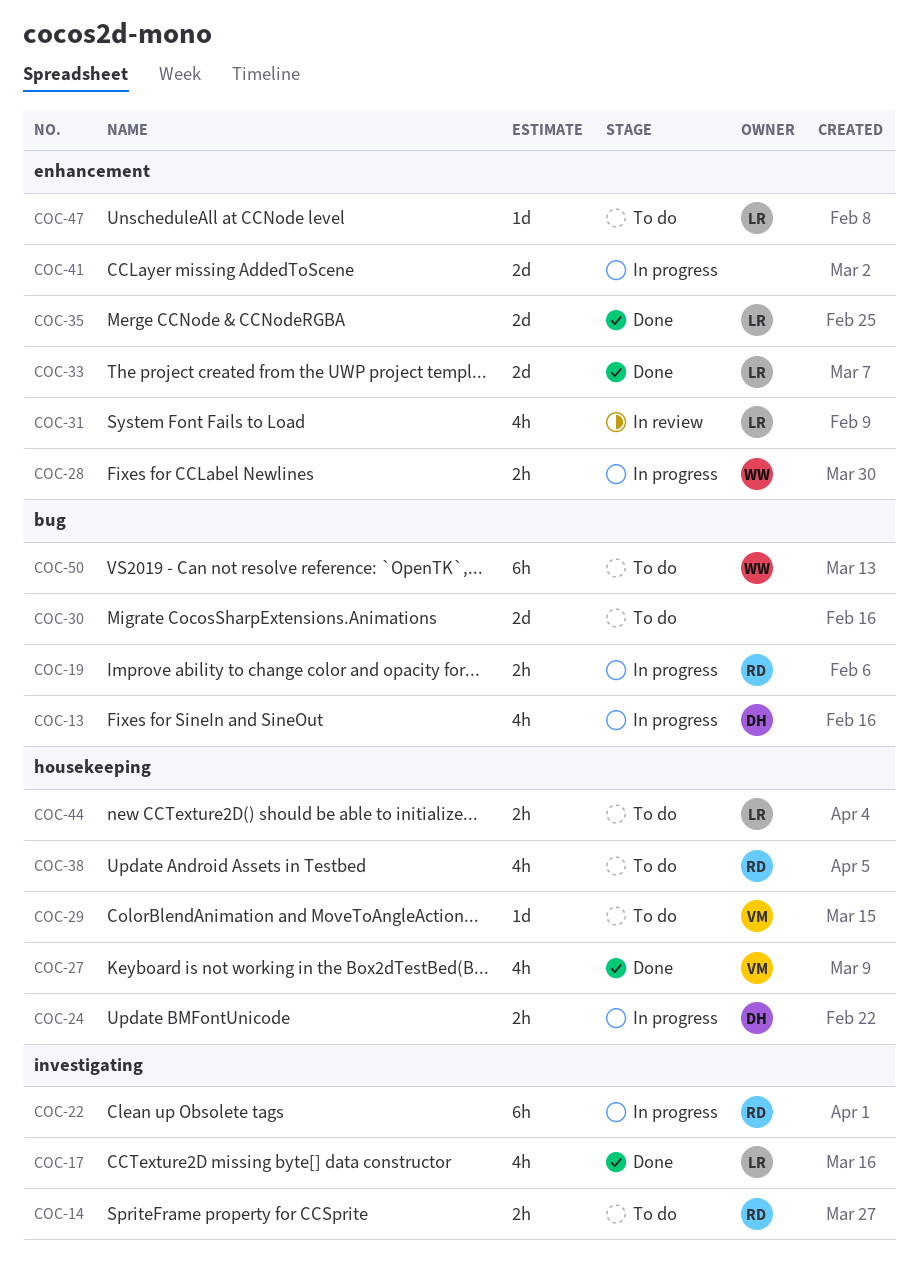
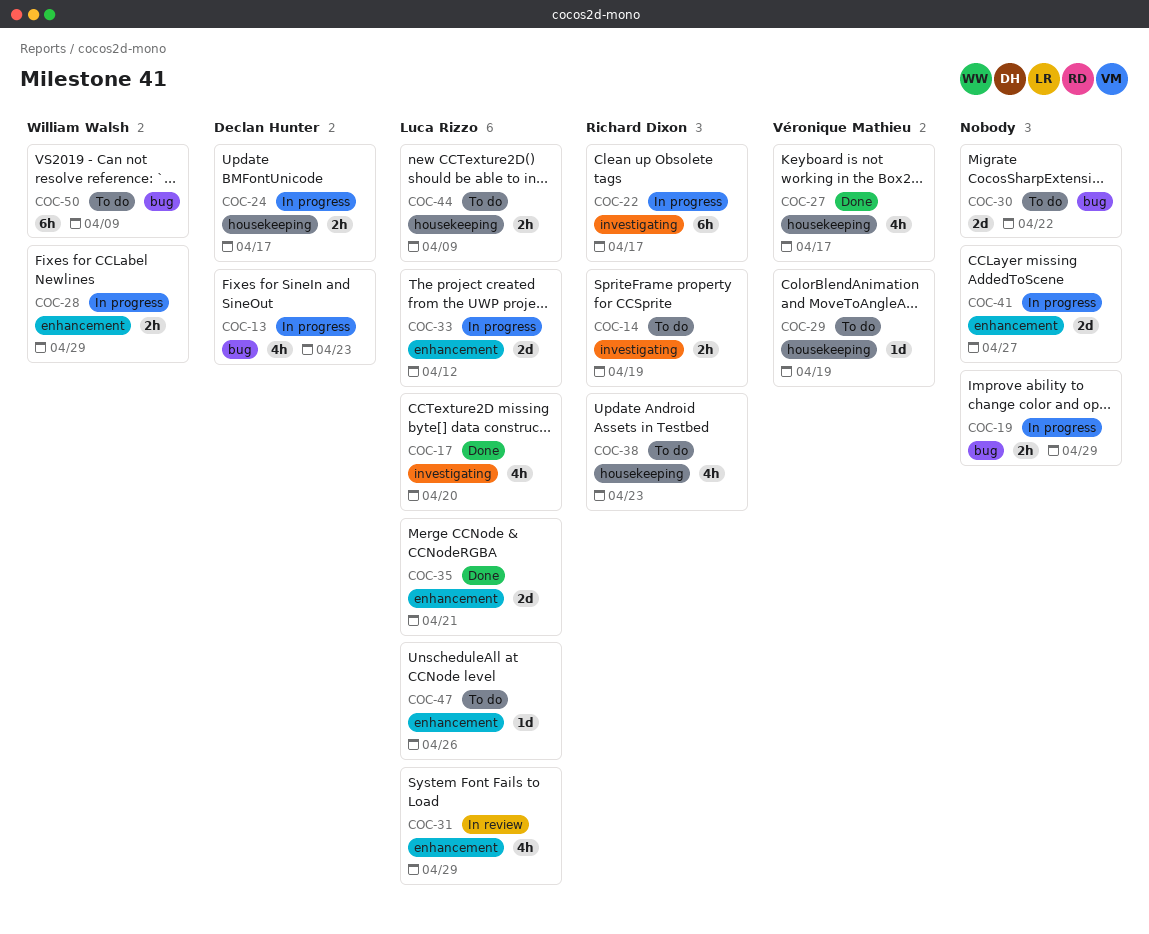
COC-19, owner: Richard Dixon -> none
COC-33, status: Done -> In progress

